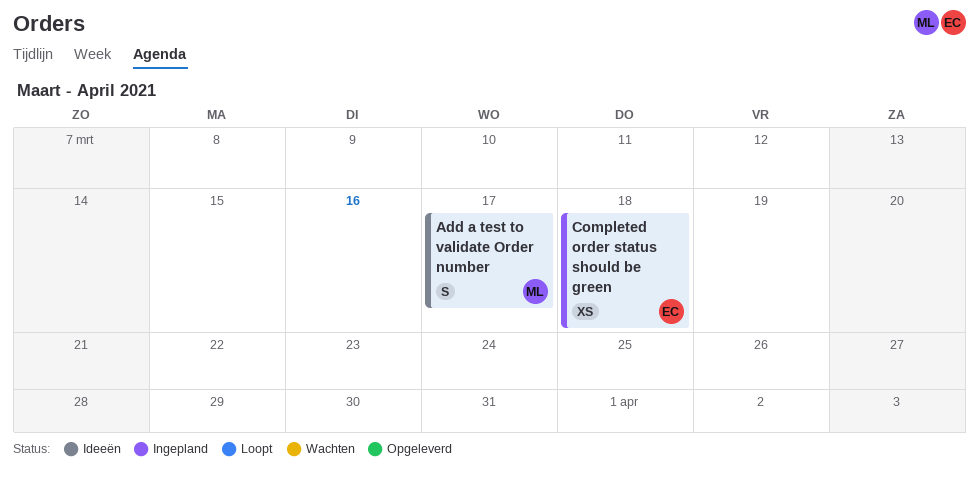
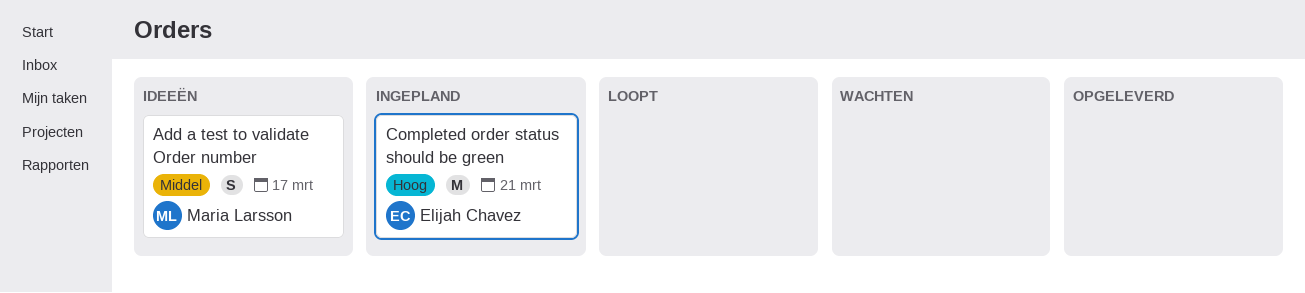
Completed order status should be green, estimate: XS -> M
Completed order status should be green, due: Mar 18 -> Mar 21

